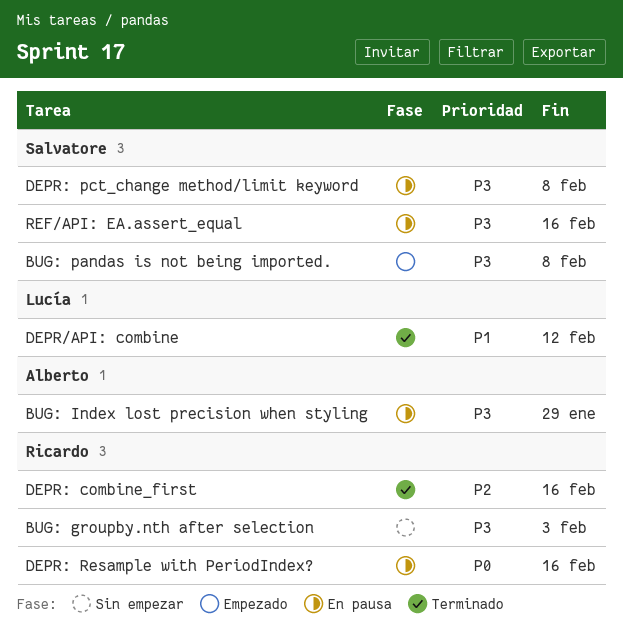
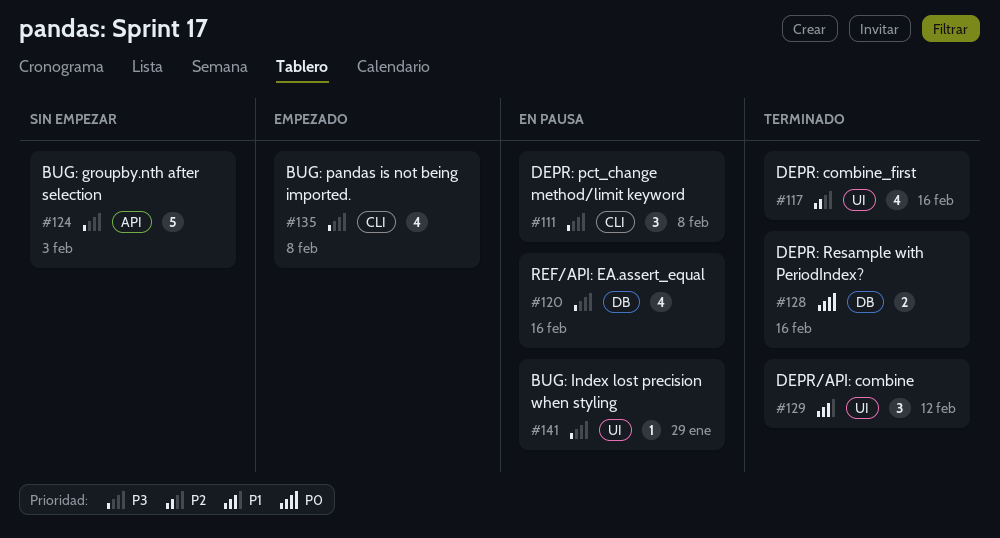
DEPR: Resample with PeriodIndex?, status: En pausa -> Terminado

